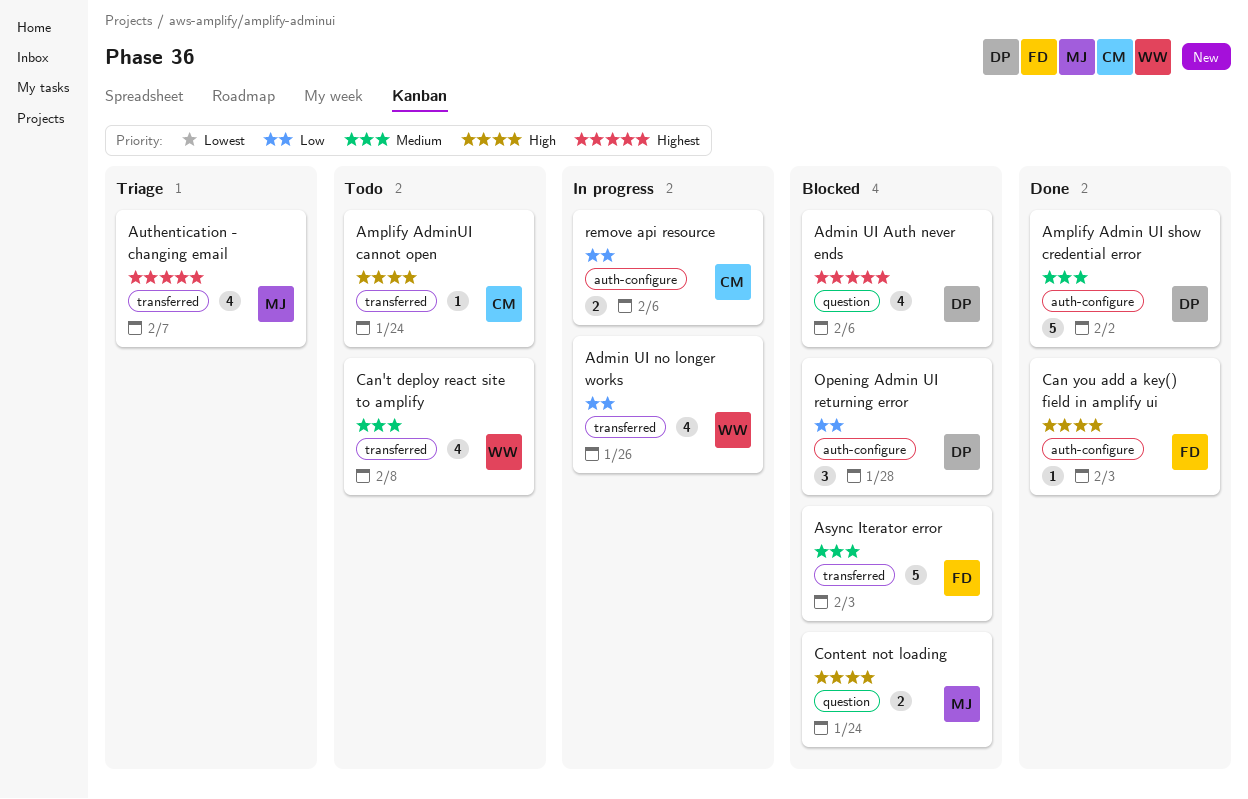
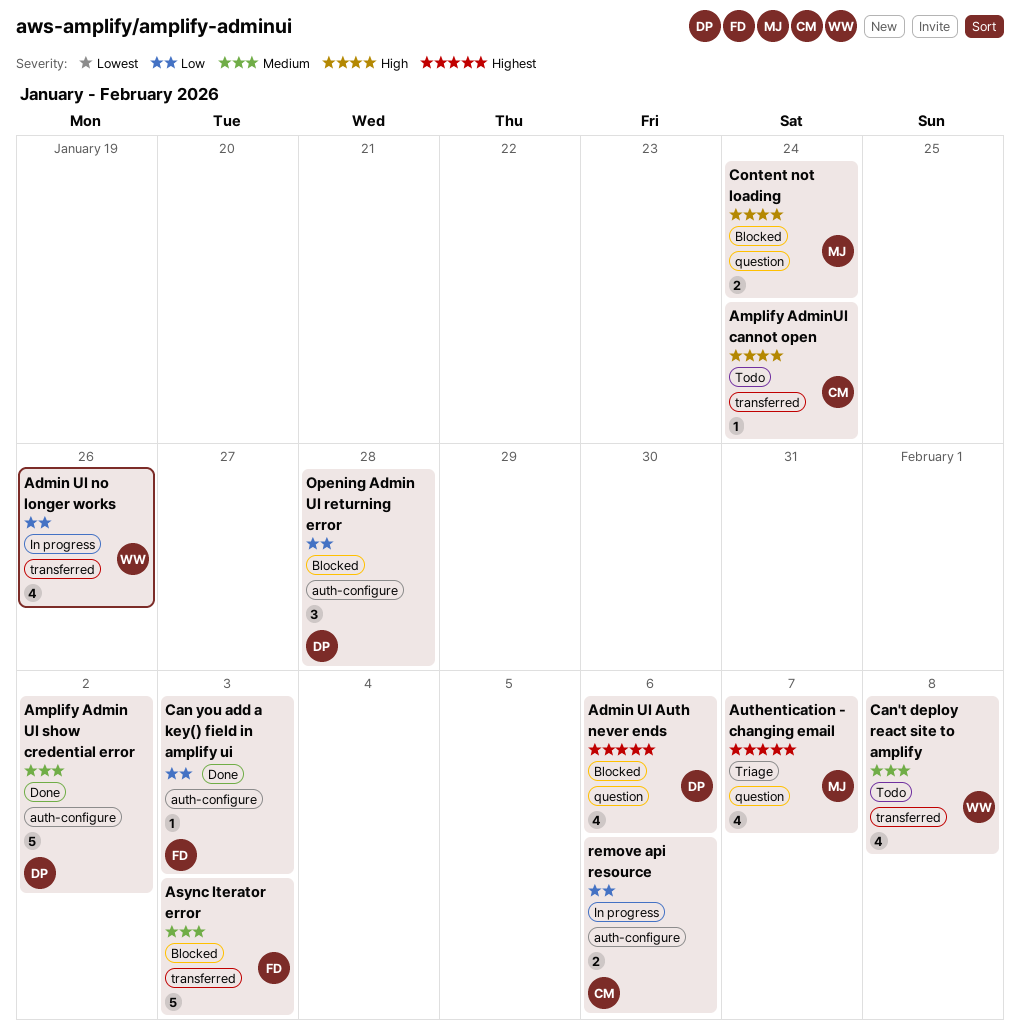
Authentication - changing email, label: transferred -> question
Can you add a key() field in amplify ui, priority: High -> Low

